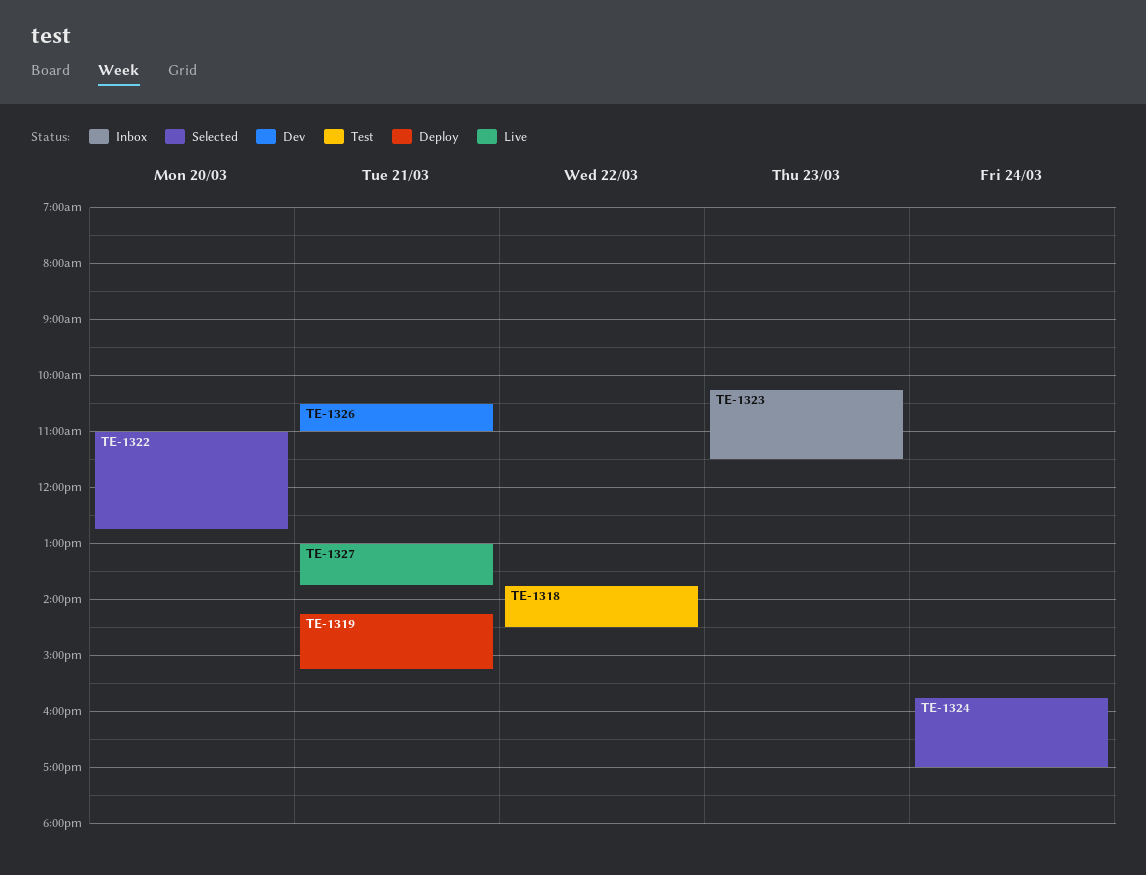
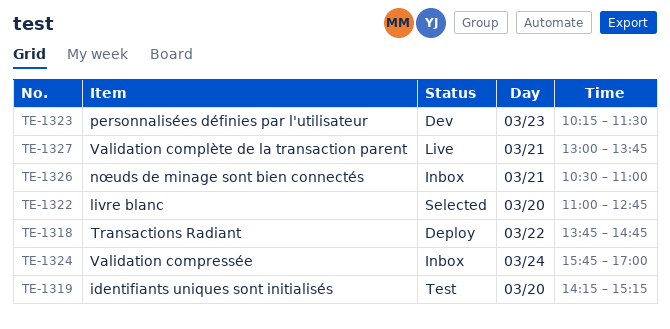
TE-1318, status: Test -> Deploy
TE-1318, ends: 14:30 -> 14:45
TE-1319, status: Deploy -> Test
TE-1319, day: Mar 21 -> Mar 20
TE-1323, status: Inbox -> Dev
TE-1324, status: Selected -> Inbox
TE-1326, status: Dev -> Inbox

